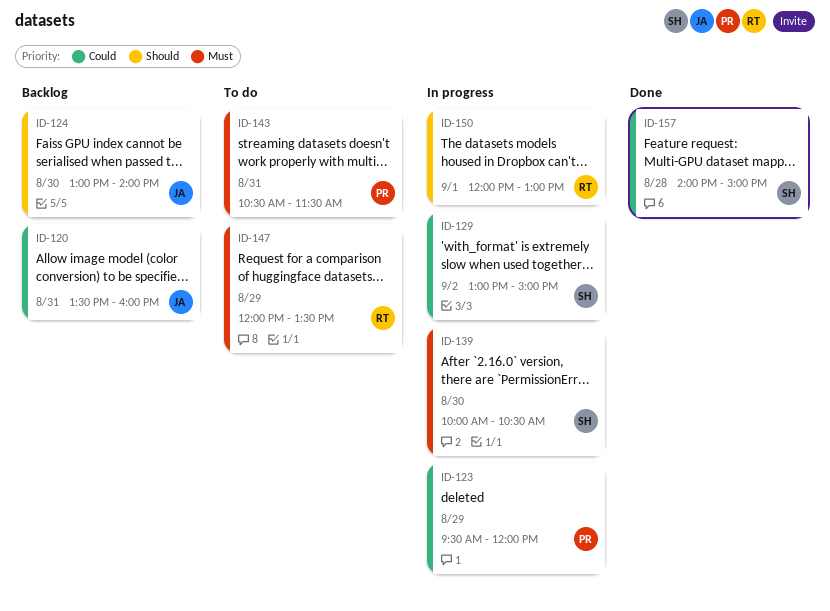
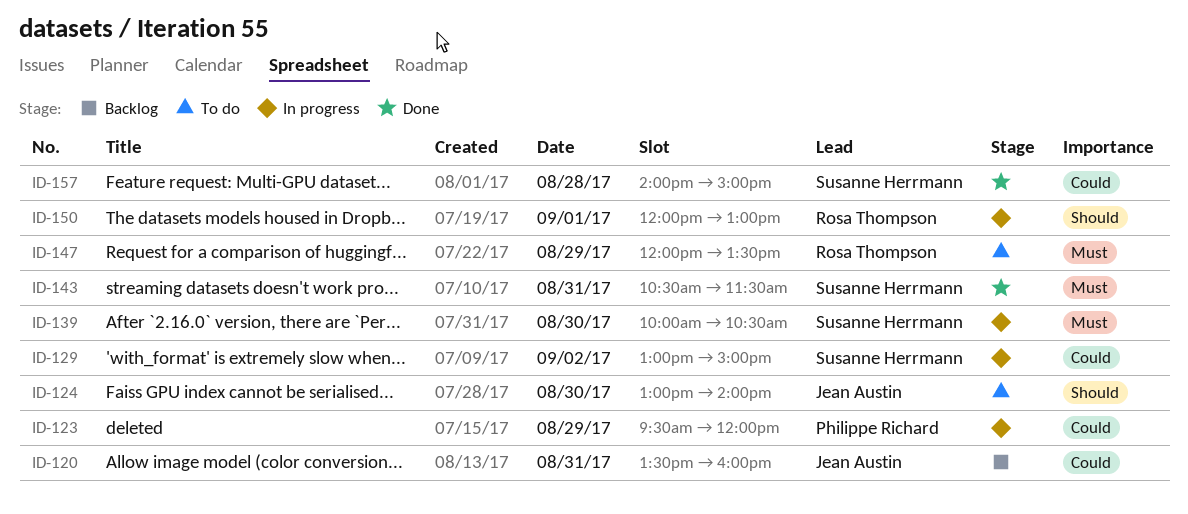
ID-124, status: Backlog -> To do
ID-143, status: To do -> Done
ID-143, owner: Philippe Richard -> Susanne Herrmann

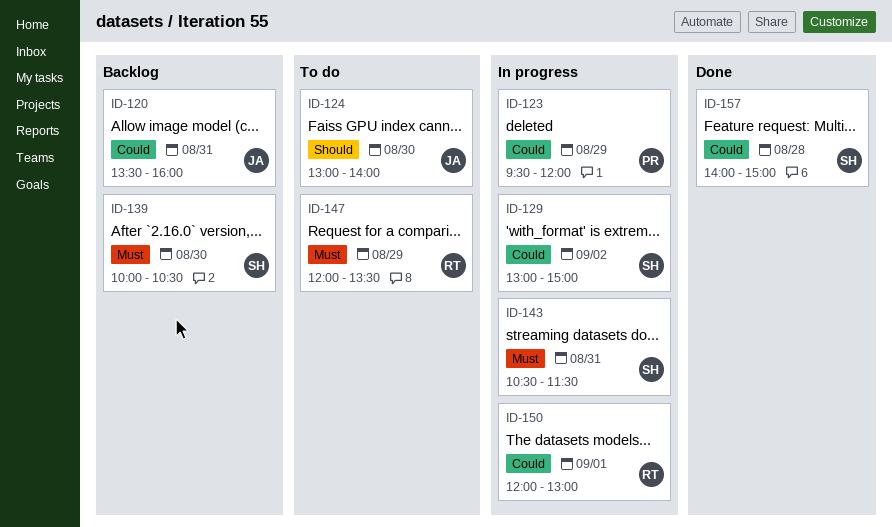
ID-139, status: In progress -> Backlog
ID-143, status: Done -> In progress
ID-150, priority: Should -> Could

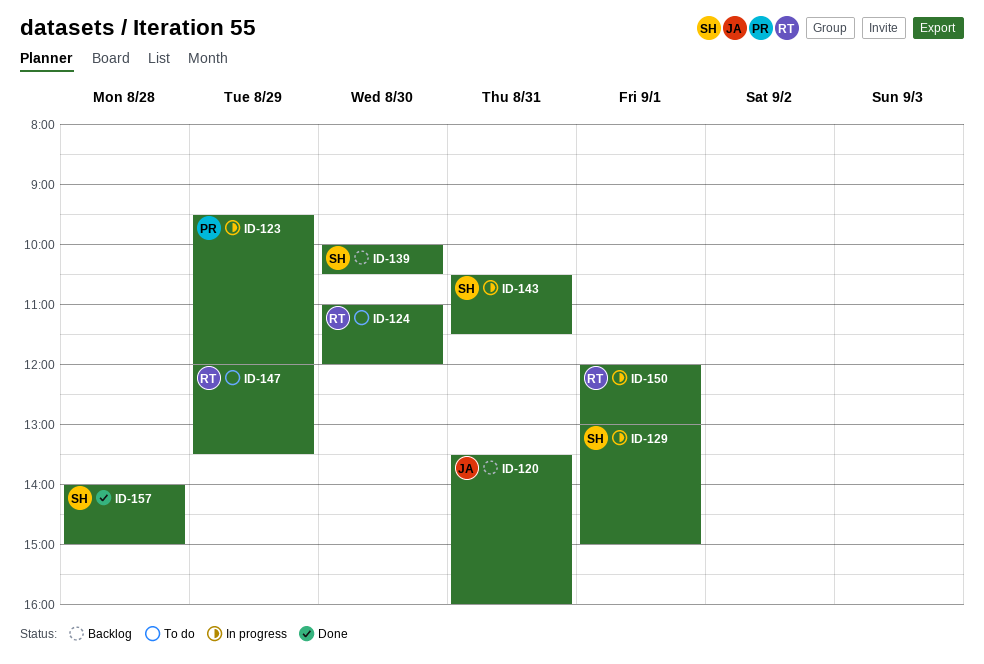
ID-124, owner: JA -> RT
ID-124, begins: 13:00 -> 11:00
ID-124, ends: 14:00 -> 12:00
ID-129, day: Sep 2 -> Sep 1

